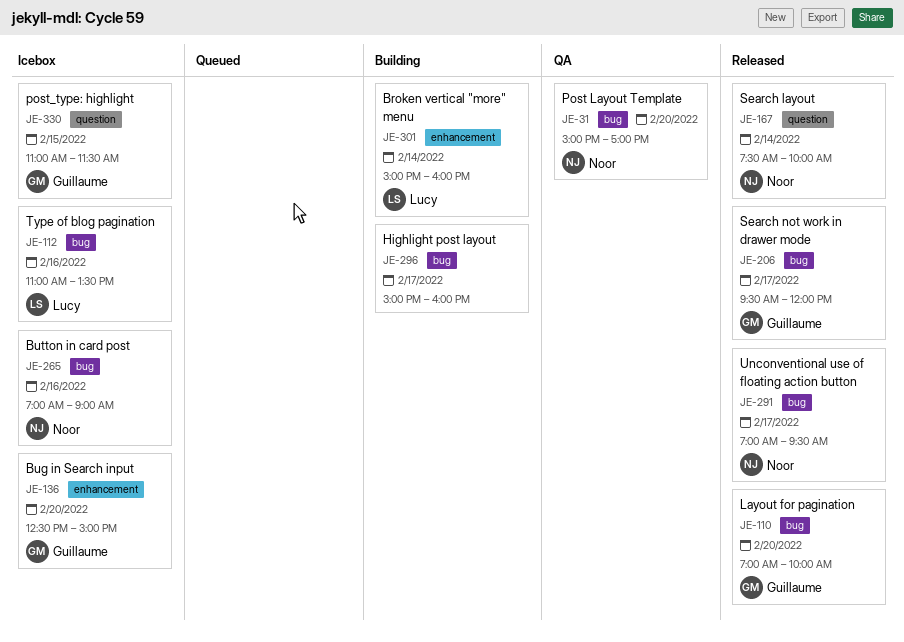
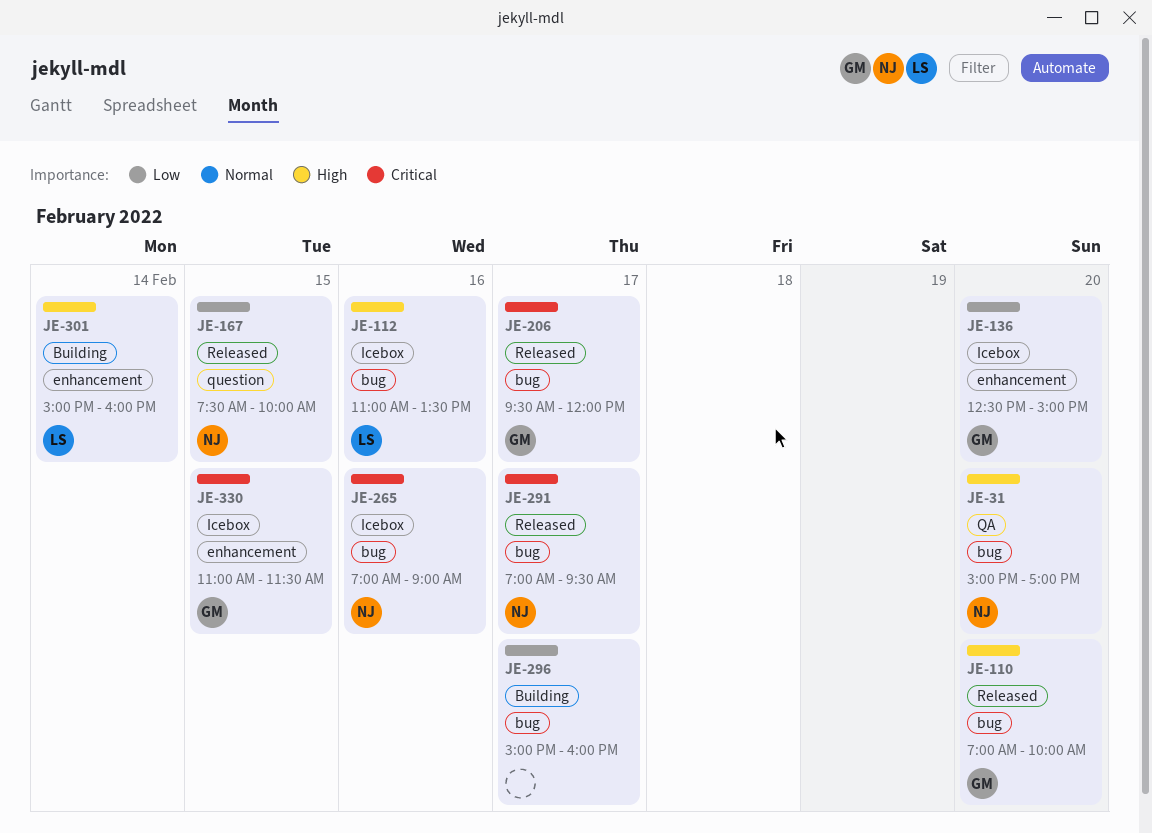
JE-167, day: Feb 14 -> Feb 15
JE-330, label: question -> enhancement

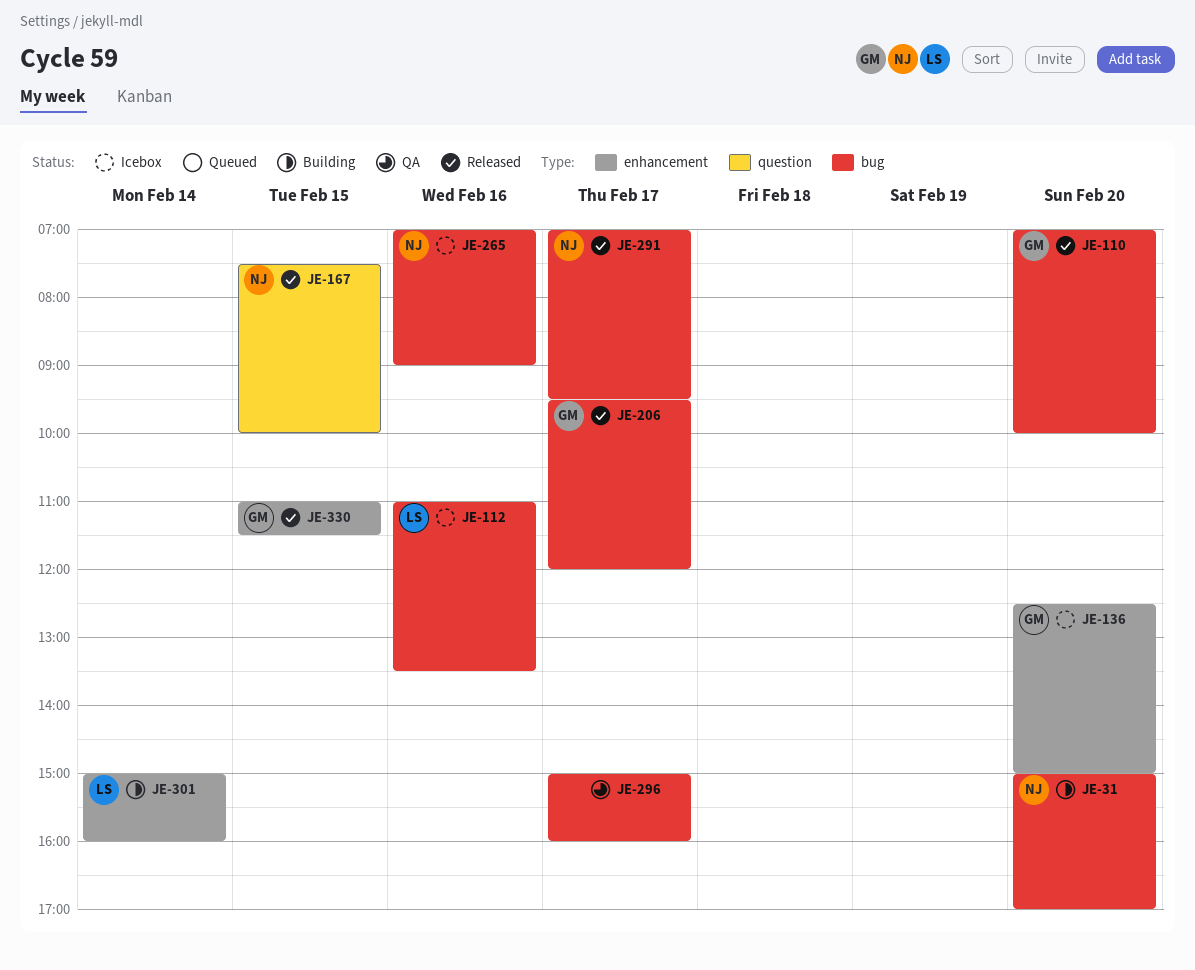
JE-31, status: QA -> Building
JE-296, status: Building -> QA
JE-330, status: Icebox -> Released

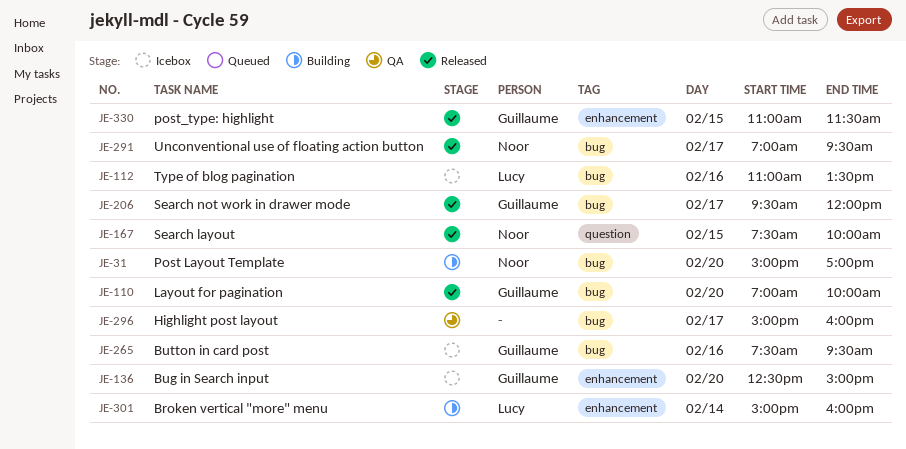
JE-265, owner: Noor -> Guillaume
JE-265, begins: 07:00 -> 07:30
JE-265, ends: 09:00 -> 09:30

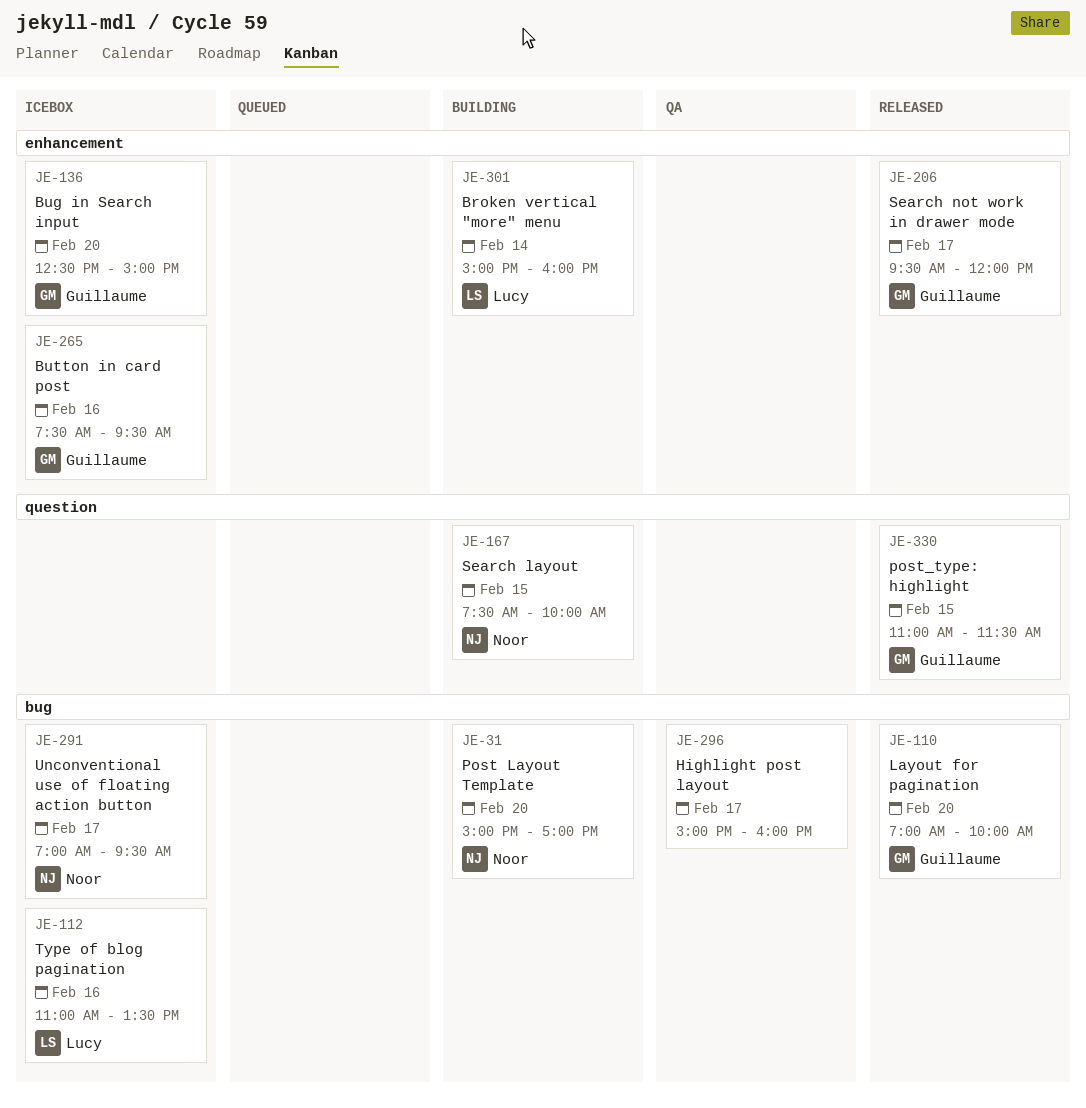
JE-167, status: Released -> Building
JE-206, label: bug -> enhancement
JE-265, label: bug -> enhancement
JE-291, status: Released -> Icebox
JE-330, label: enhancement -> question

